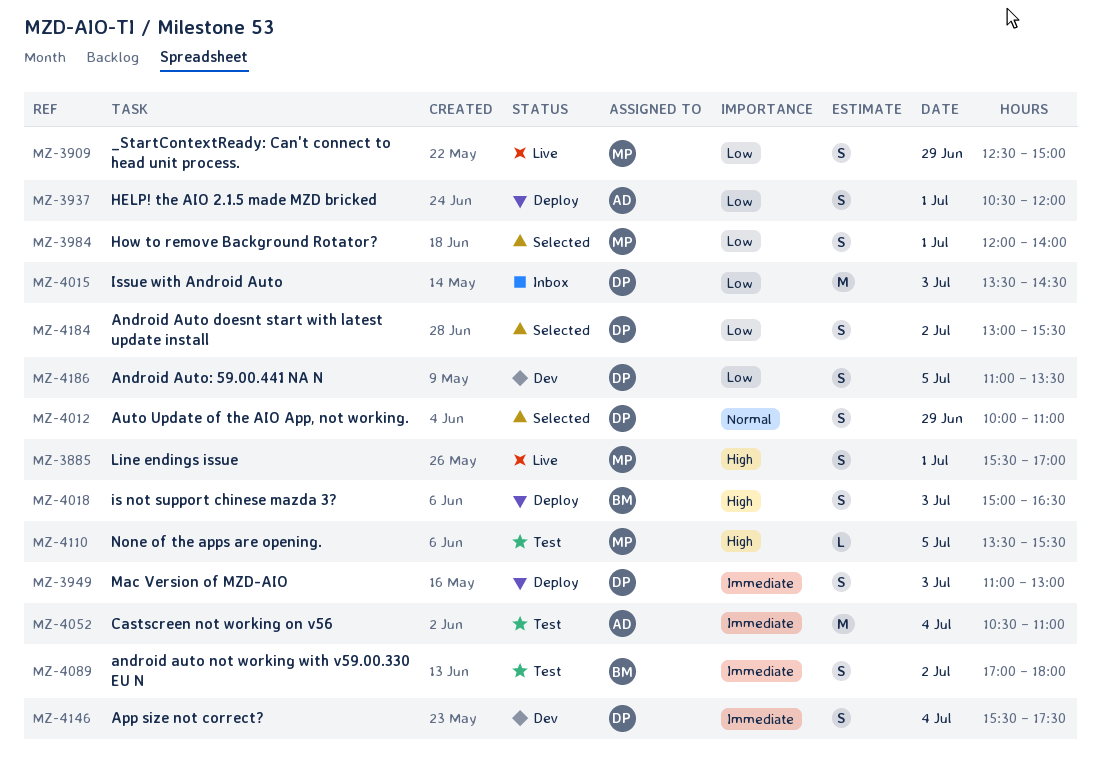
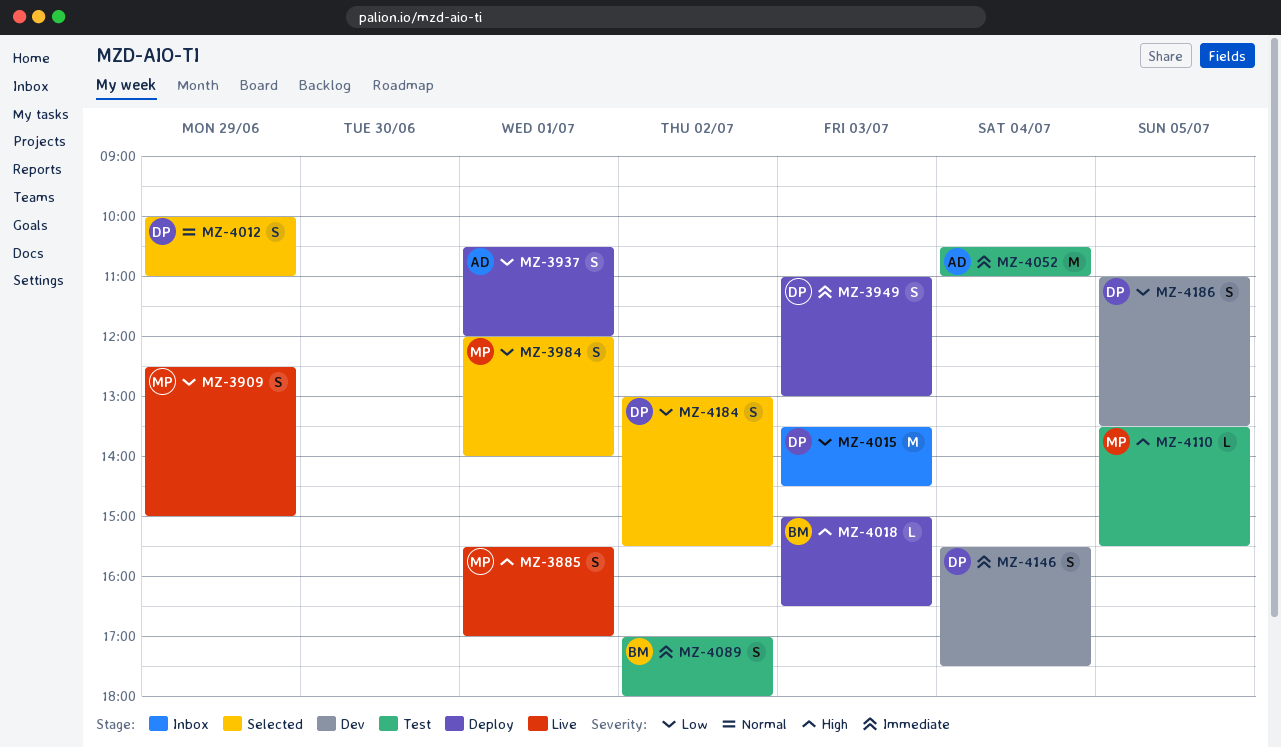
MZ-4018, estimate: S -> L

